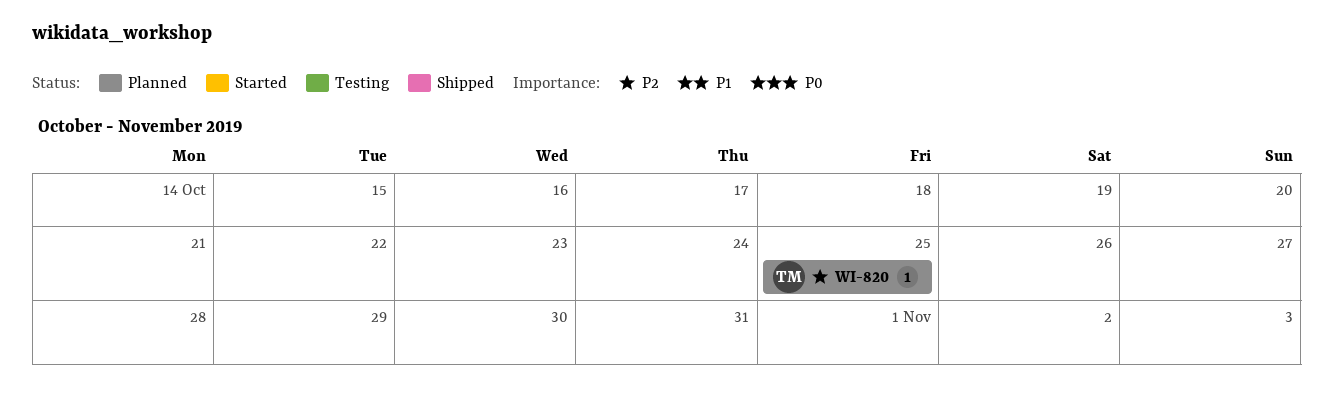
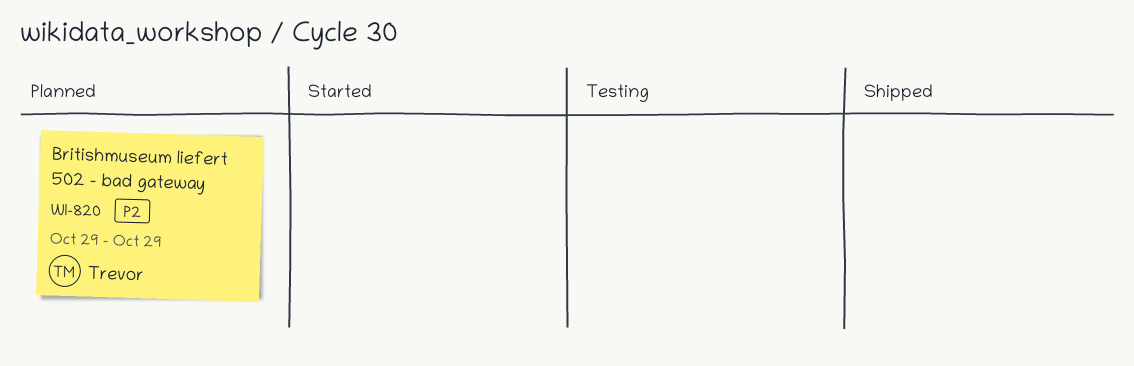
WI-820, start: Oct 25 -> Oct 29
WI-820, due: Oct 25 -> Oct 29

